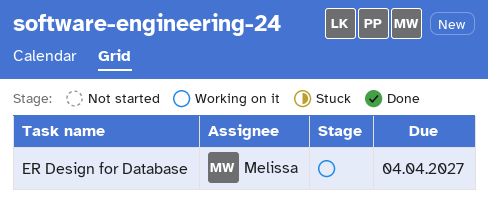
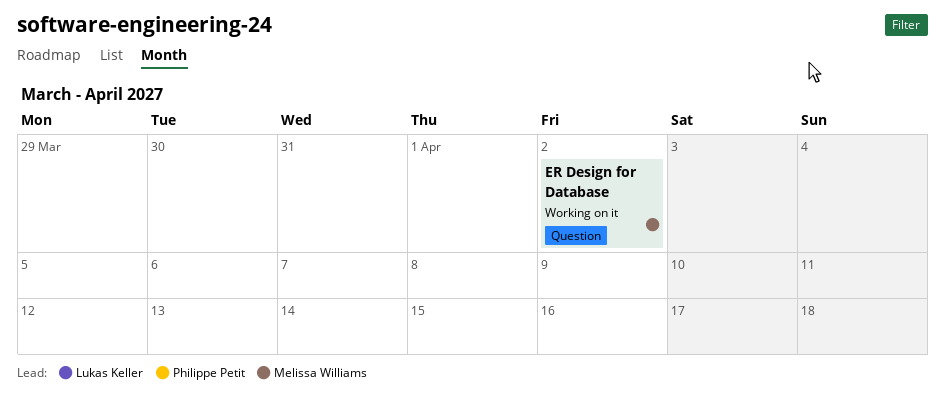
ER Design for Database, due: Apr 4 -> Apr 2

